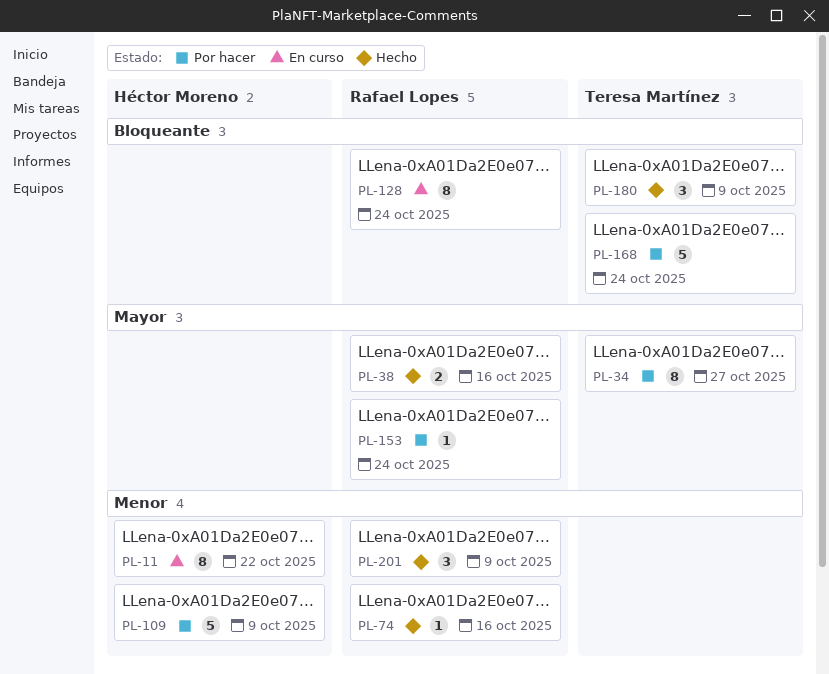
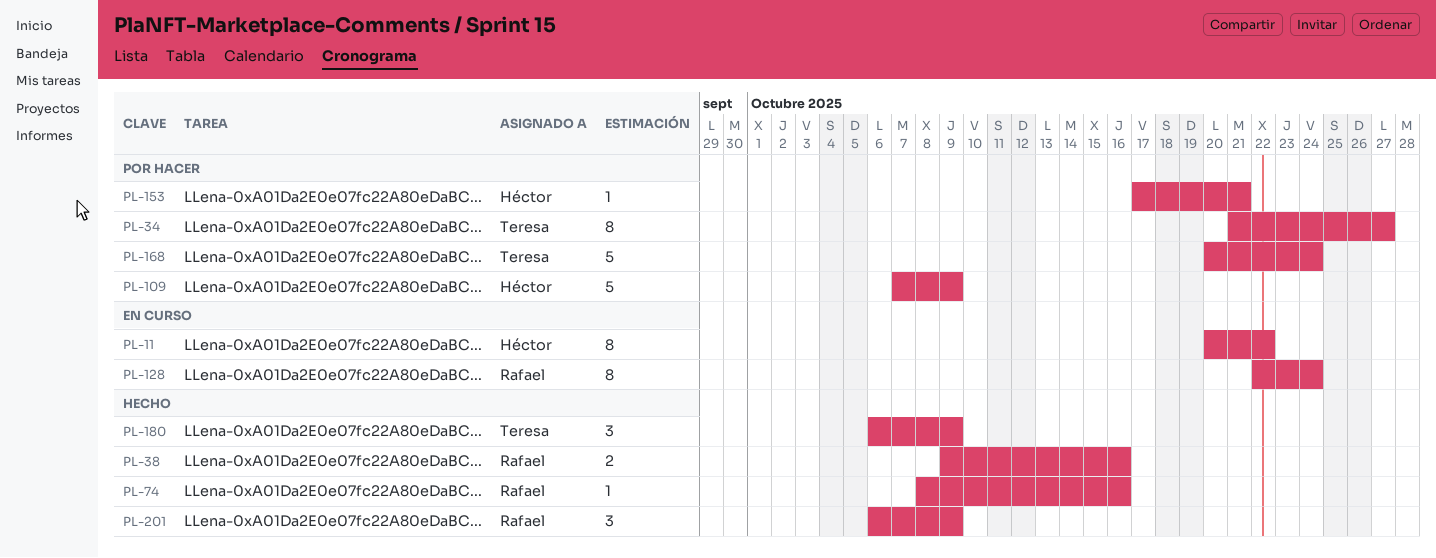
PL-153, owner: Rafael Lopes -> Héctor Moreno
PL-153, due: Oct 24 -> Oct 21

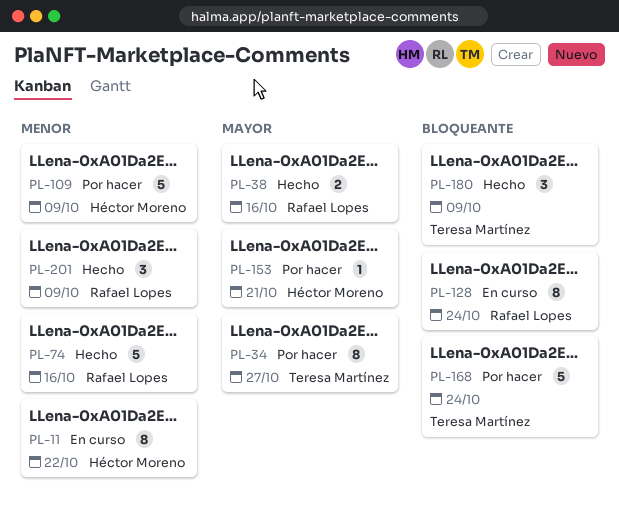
PL-74, estimate: 1 -> 5

